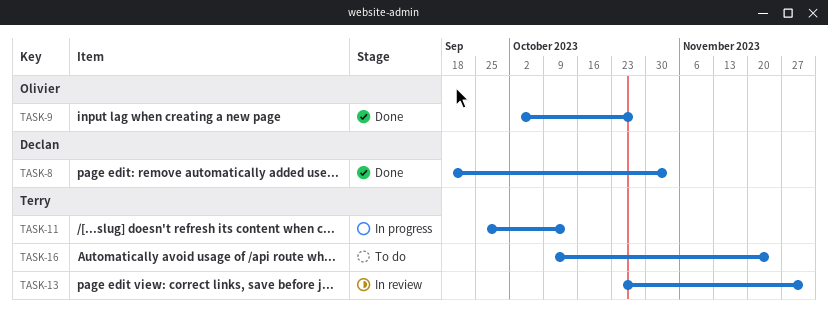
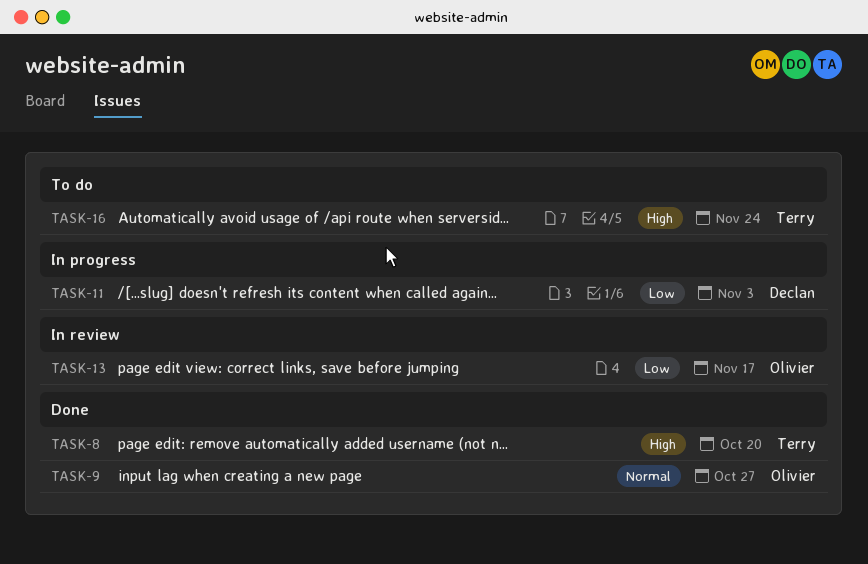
TASK-8, owner: Declan -> Terry
TASK-8, due: Nov 3 -> Oct 20
TASK-11, owner: Terry -> Declan
TASK-11, due: Oct 13 -> Nov 3
TASK-13, owner: Terry -> Olivier
TASK-13, due: Dec 1 -> Nov 17

